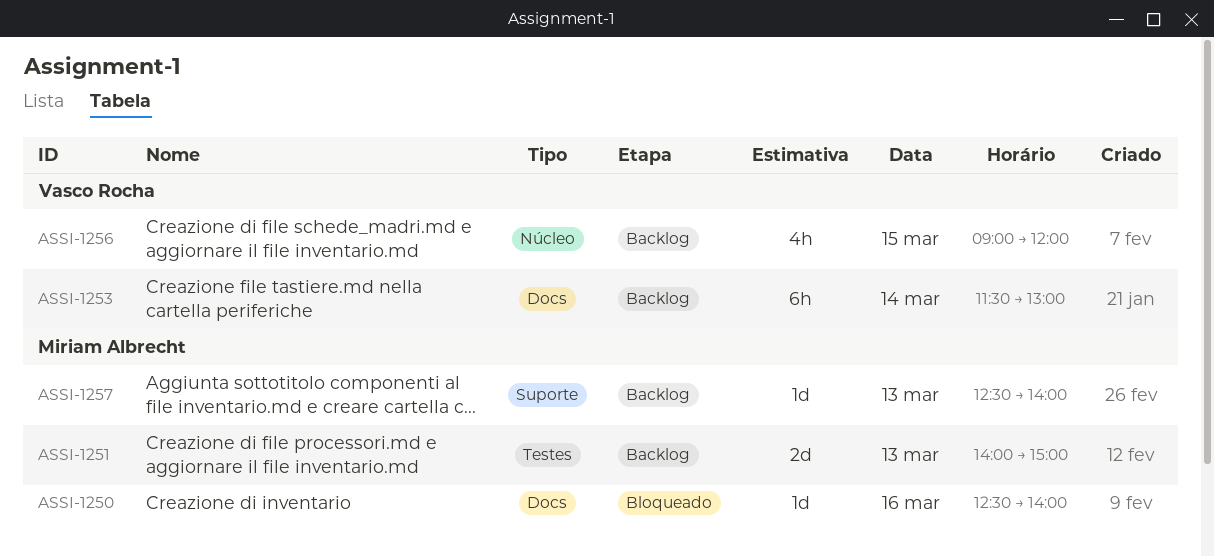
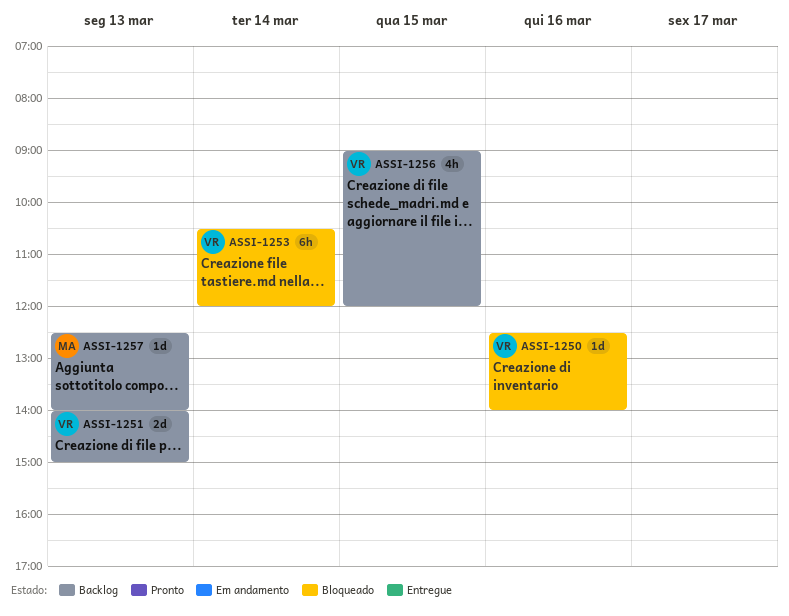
ASSI-1250, owner: Miriam Albrecht -> Vasco Rocha
ASSI-1251, owner: Miriam Albrecht -> Vasco Rocha
ASSI-1253, status: Backlog -> Bloqueado
ASSI-1253, begins: 11:30 -> 10:30
ASSI-1253, ends: 13:00 -> 12:00

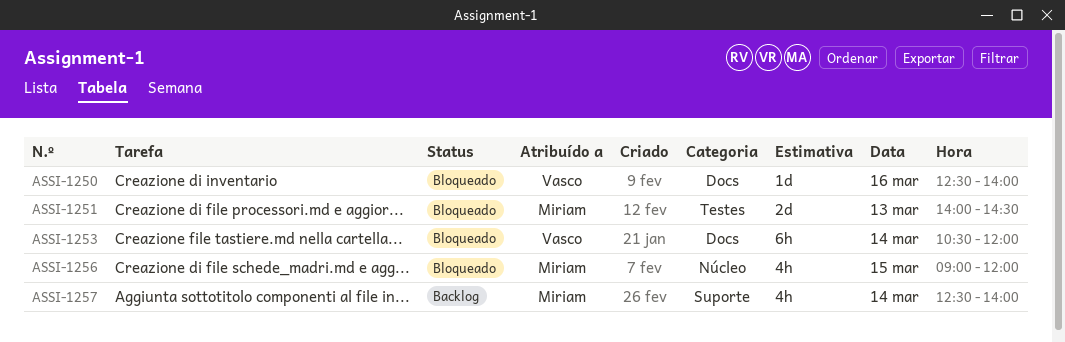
ASSI-1251, status: Backlog -> Bloqueado
ASSI-1251, owner: Vasco -> Miriam
ASSI-1251, ends: 15:00 -> 14:30
ASSI-1256, status: Backlog -> Bloqueado
ASSI-1256, owner: Vasco -> Miriam
ASSI-1257, estimate: 1d -> 4h
ASSI-1257, day: Mar 13 -> Mar 14

